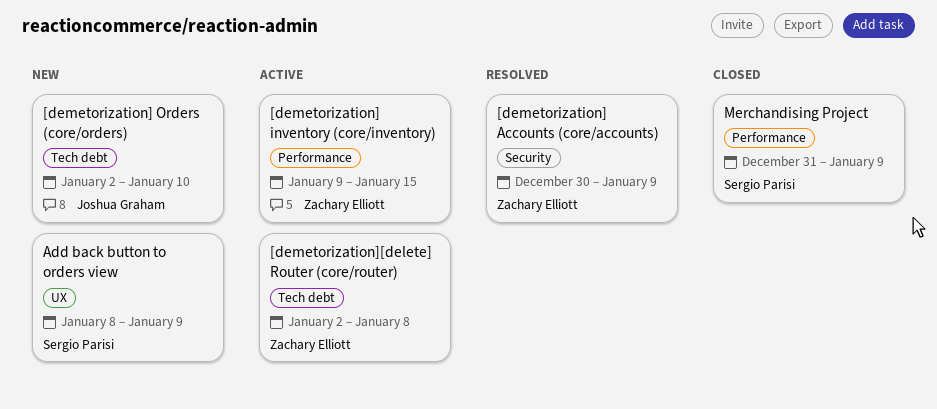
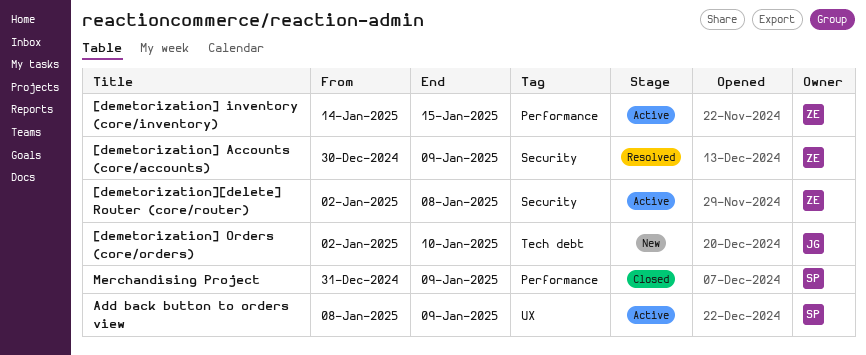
[demetorization] inventory (core/inventory), start: Jan 9 -> Jan 14
[demetorization][delete] Router (core/router), label: Tech debt -> Security
Add back button to orders view, status: New -> Active

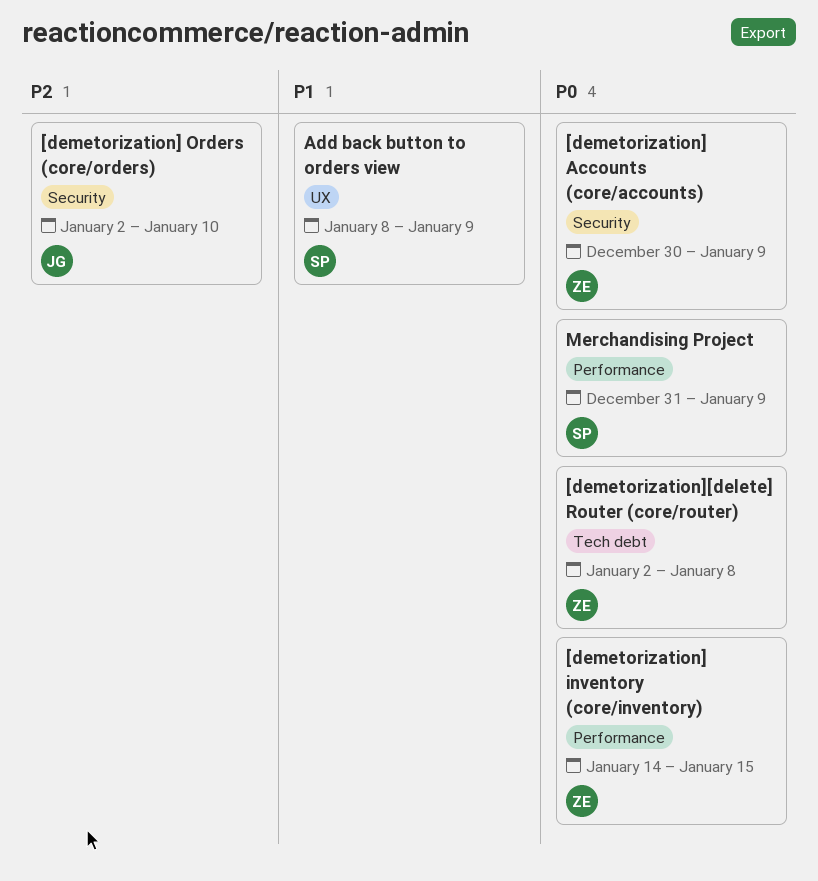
[demetorization] Orders (core/orders), label: Tech debt -> Security
[demetorization][delete] Router (core/router), label: Security -> Tech debt

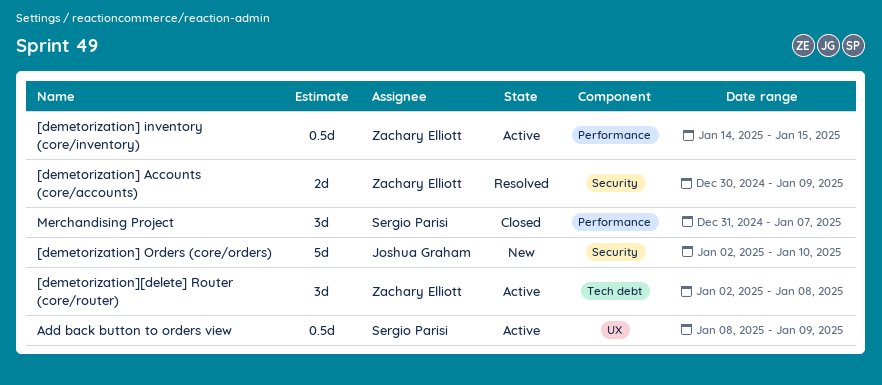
Merchandising Project, due: Jan 9 -> Jan 7

